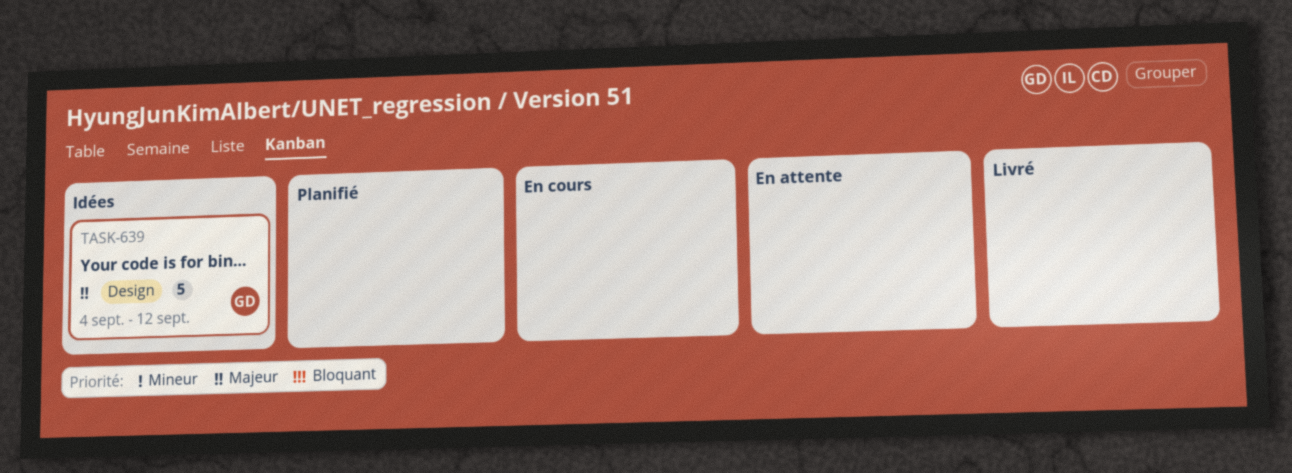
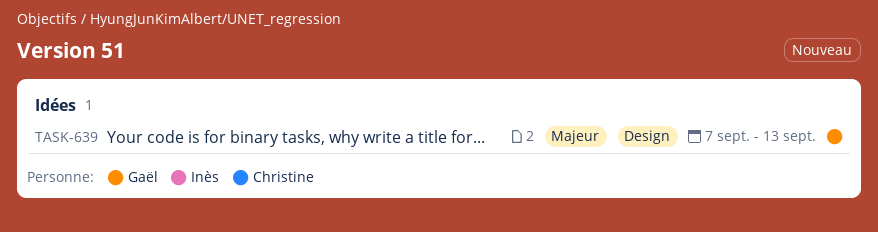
TASK-639, start: Sep 4 -> Sep 7
TASK-639, due: Sep 12 -> Sep 13

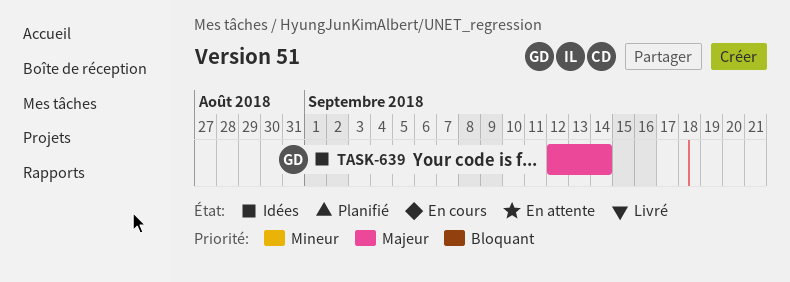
TASK-639, start: Sep 7 -> Sep 12
TASK-639, due: Sep 13 -> Sep 14

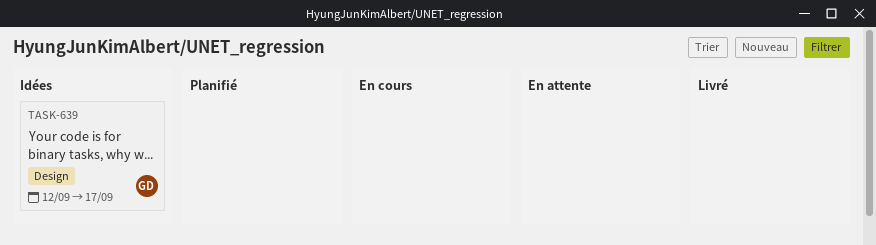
TASK-639, due: Sep 14 -> Sep 17

